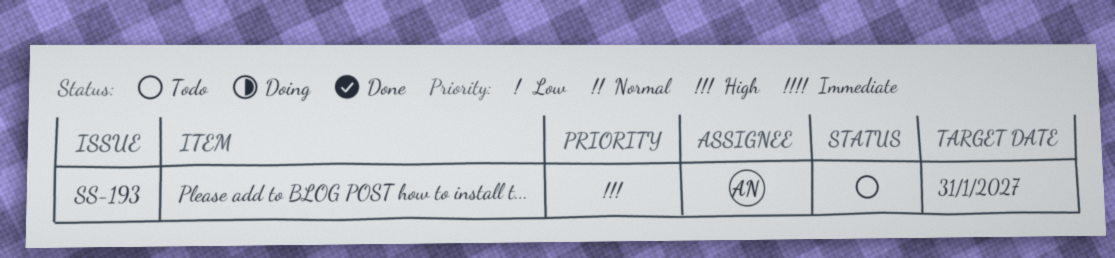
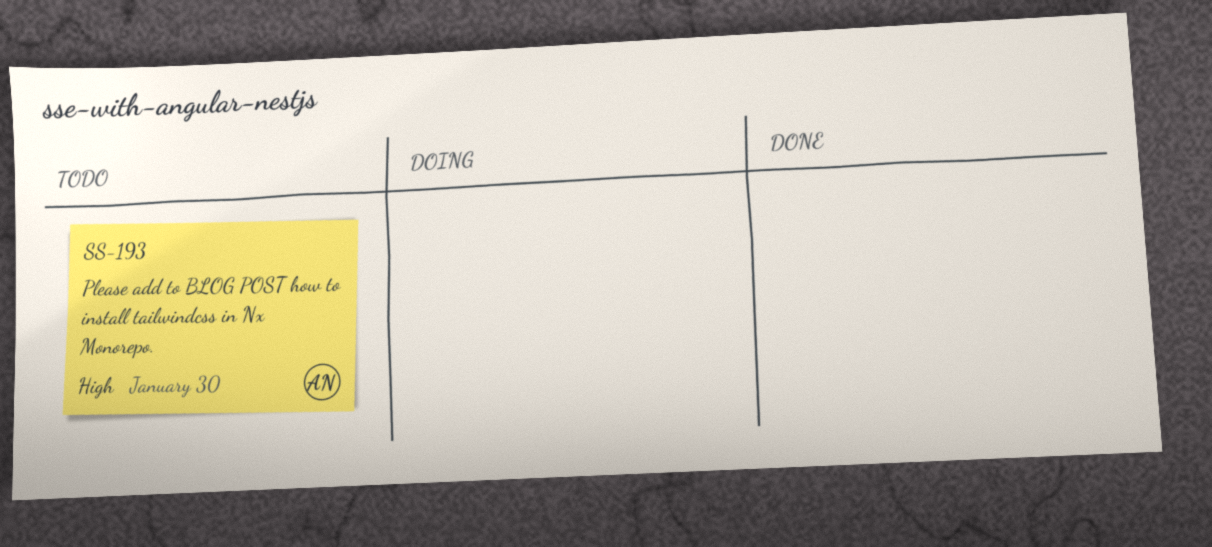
SS-193, due: Jan 31 -> Jan 30

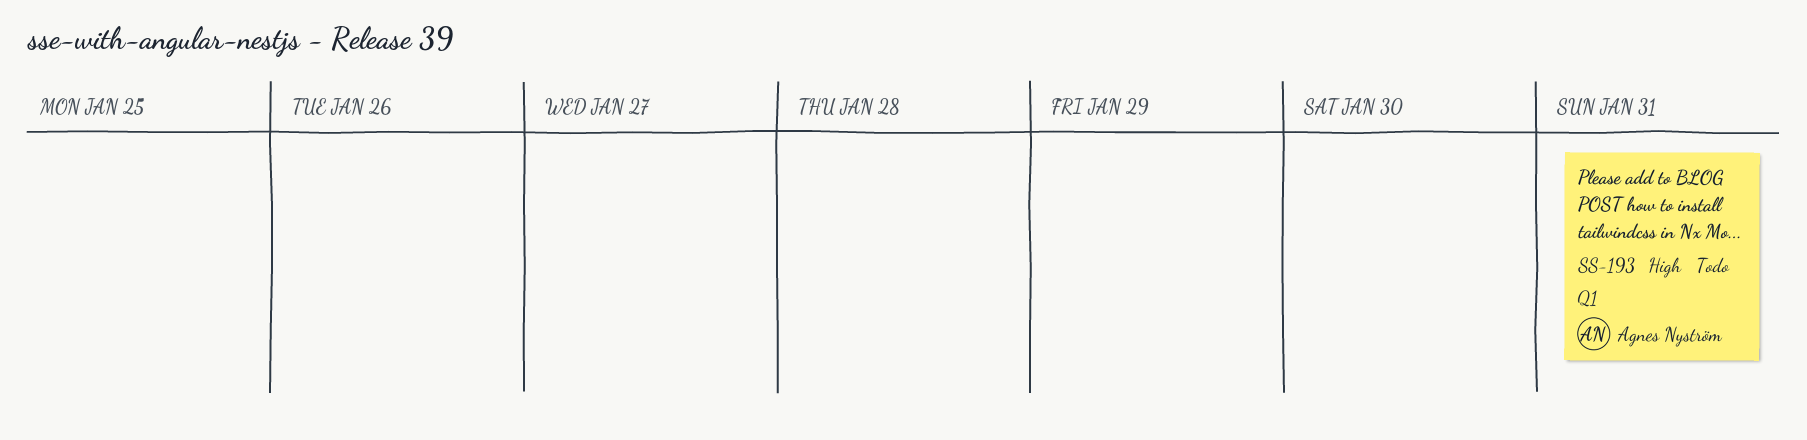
SS-193, due: Jan 30 -> Jan 31

